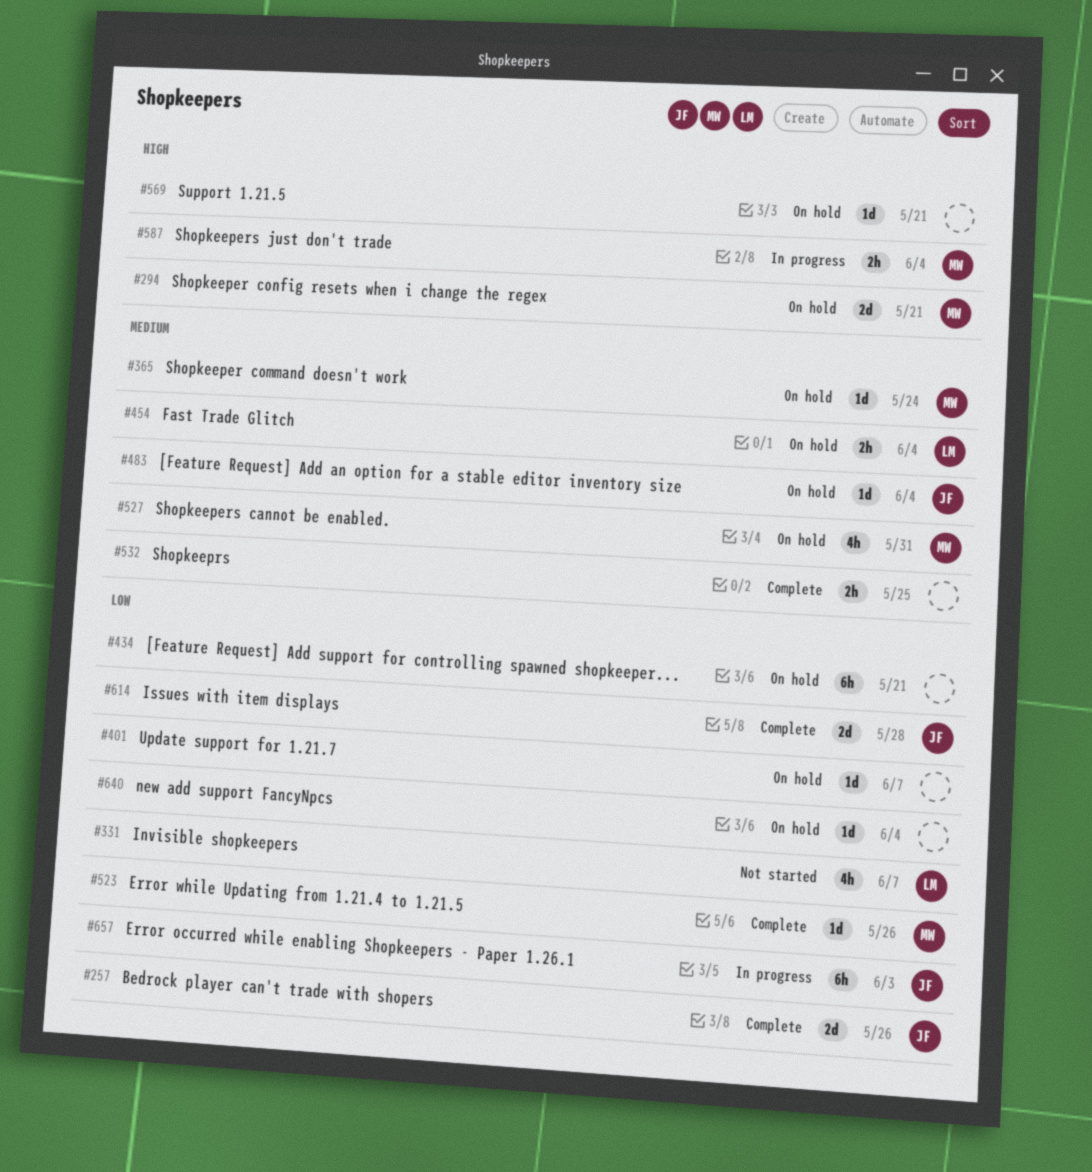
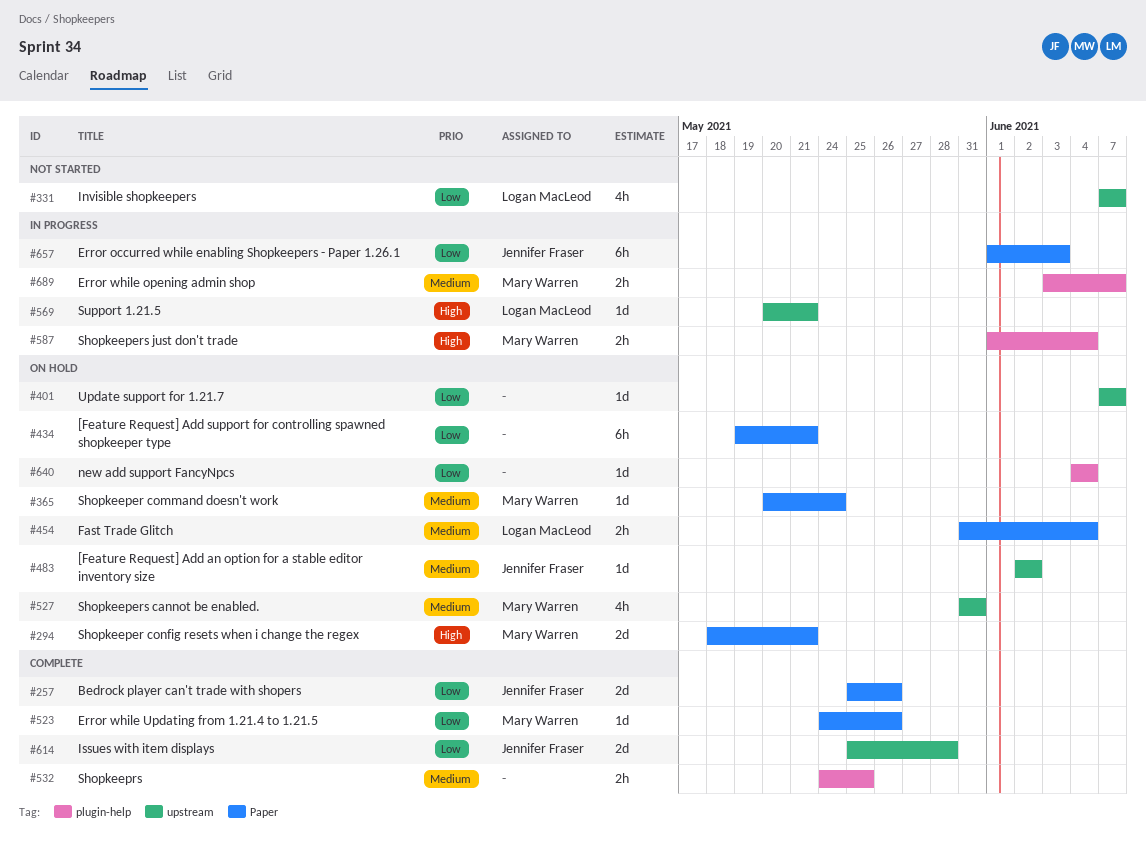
#483, due: Jun 4 -> Jun 2
#569, status: On hold -> In progress
#569, owner: none -> Logan MacLeod
#689: none -> present

